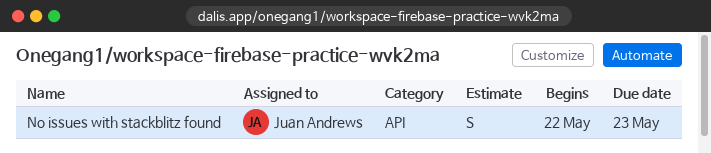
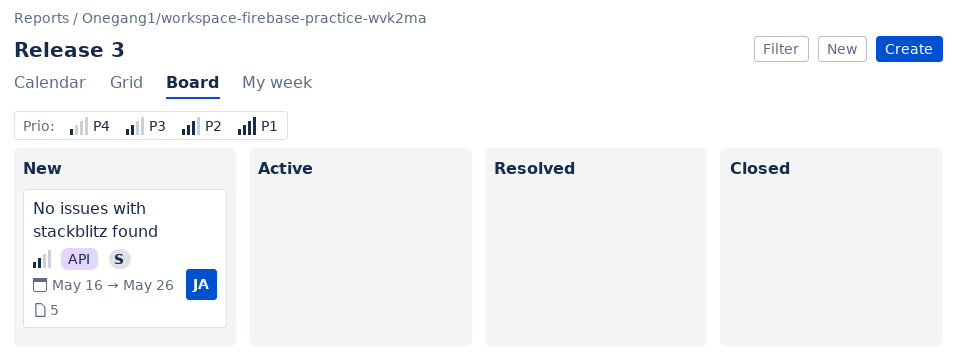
No issues with stackblitz found, start: May 22 -> May 16
No issues with stackblitz found, due: May 23 -> May 26

